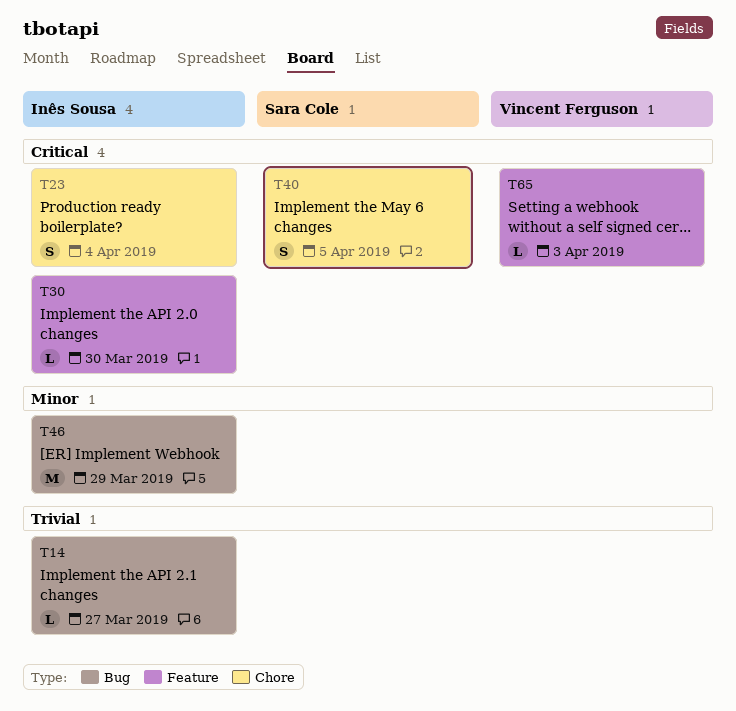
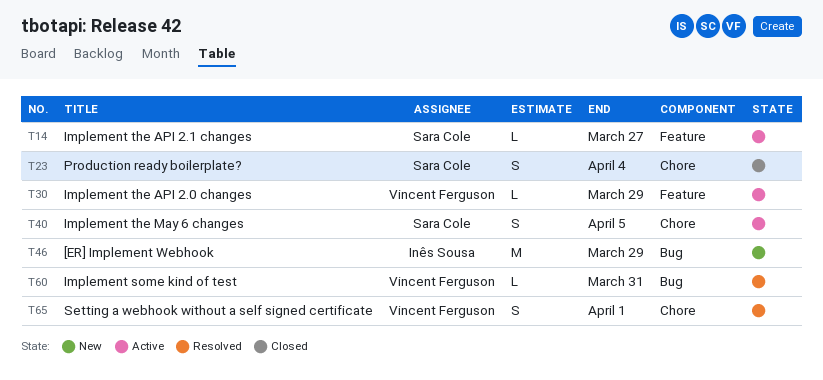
T14, owner: Inês Sousa -> Sara Cole
T14, label: Bug -> Feature
T23, owner: Inês Sousa -> Sara Cole
T30, owner: Inês Sousa -> Vincent Ferguson
T30, due: Mar 30 -> Mar 29
T60: none -> present
T65, label: Feature -> Chore
T65, estimate: L -> S
T65, due: Apr 3 -> Apr 1

